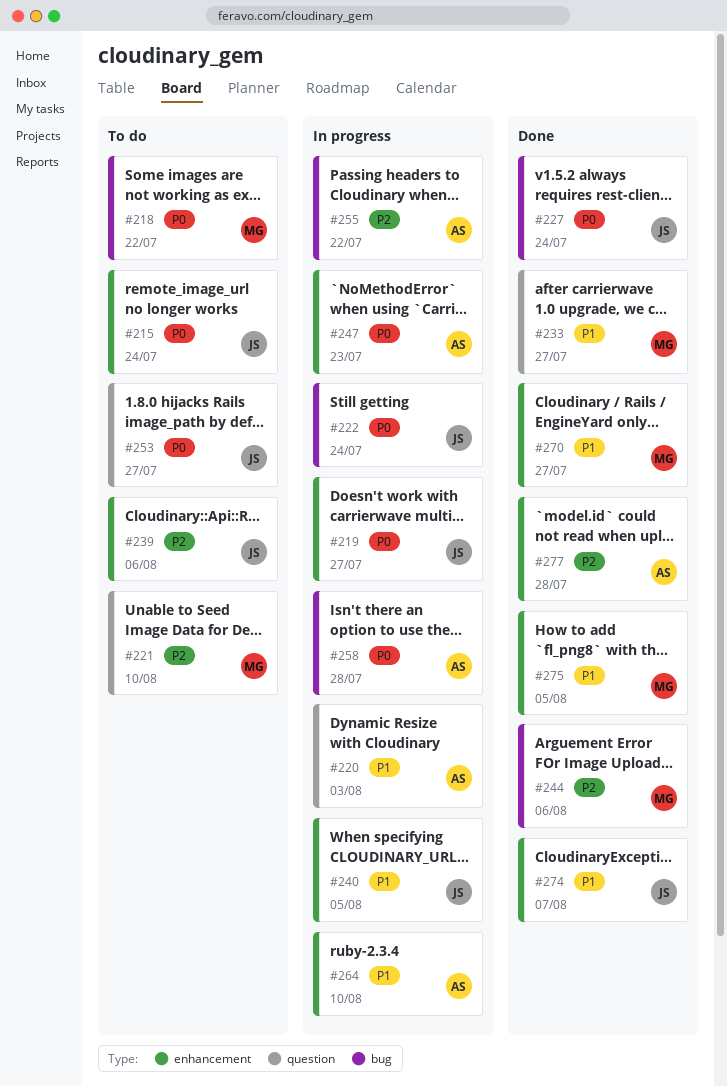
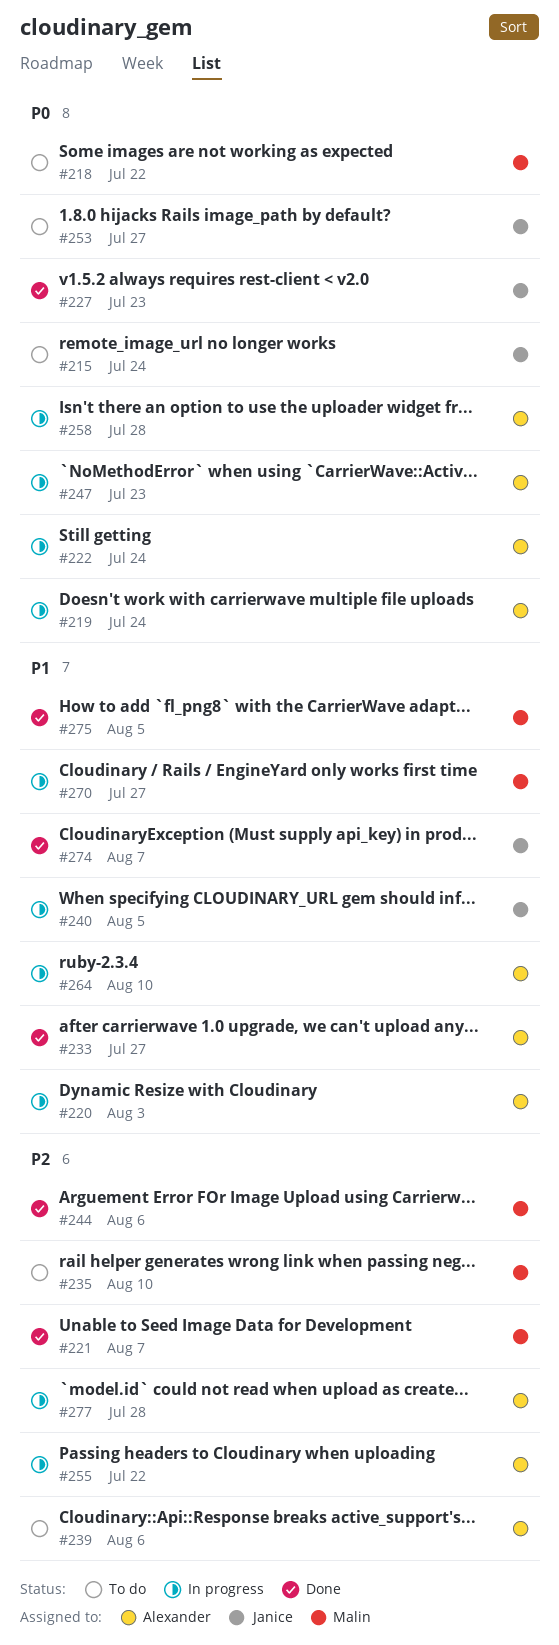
#219, owner: Janice -> Alexander
#219, due: Jul 27 -> Jul 24
#221, status: To do -> Done
#221, due: Aug 10 -> Aug 7
#222, owner: Janice -> Alexander
#227, due: Jul 24 -> Jul 23
#233, owner: Malin -> Alexander
#235: none -> present
#239, owner: Janice -> Alexander
#270, status: Done -> In progress
#277, status: Done -> In progress

